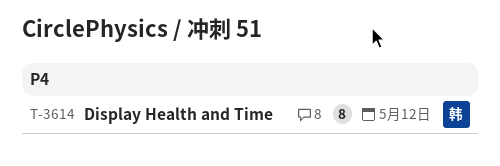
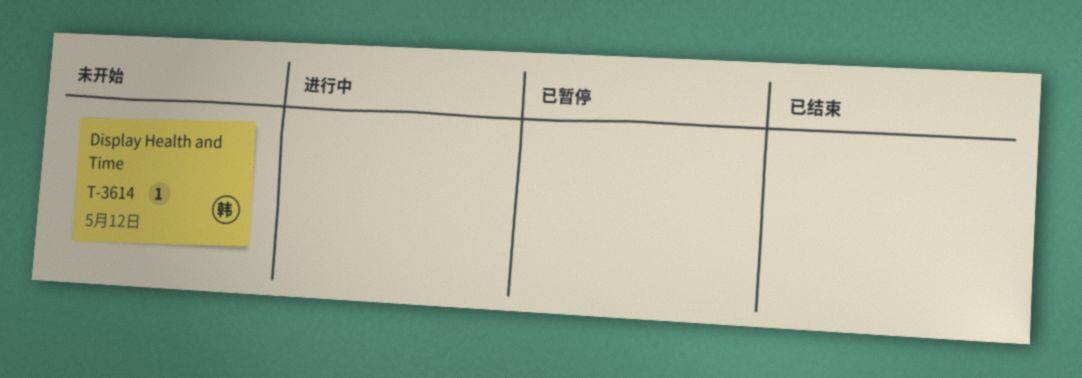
T-3614, estimate: 8 -> 1

